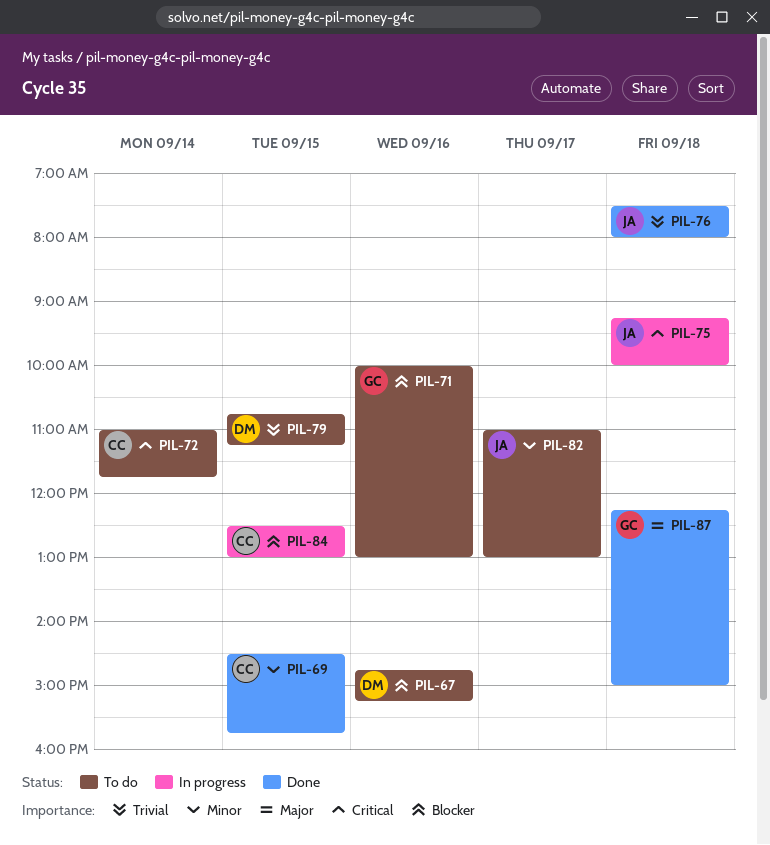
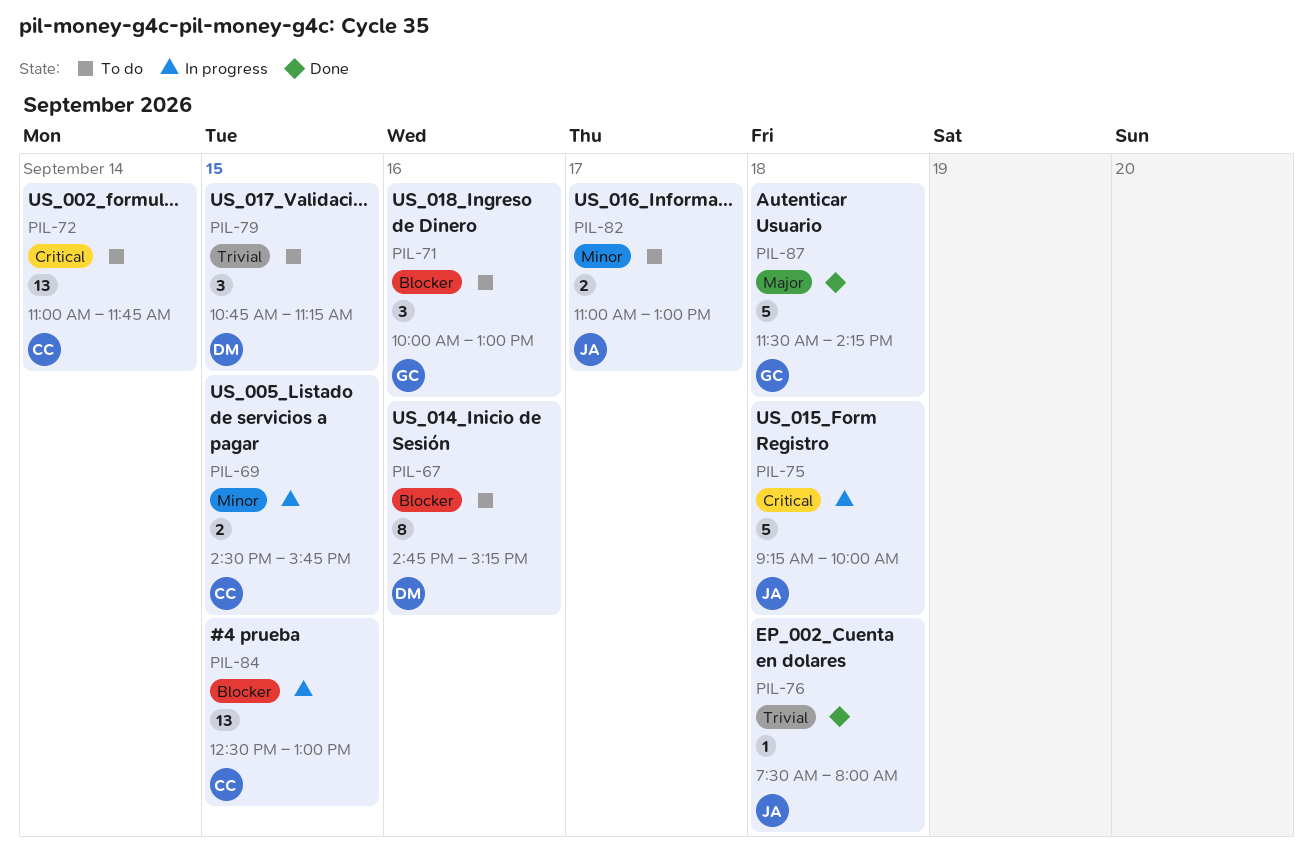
PIL-69, status: Done -> In progress
PIL-87, begins: 12:15 -> 11:30
PIL-87, ends: 15:00 -> 14:15

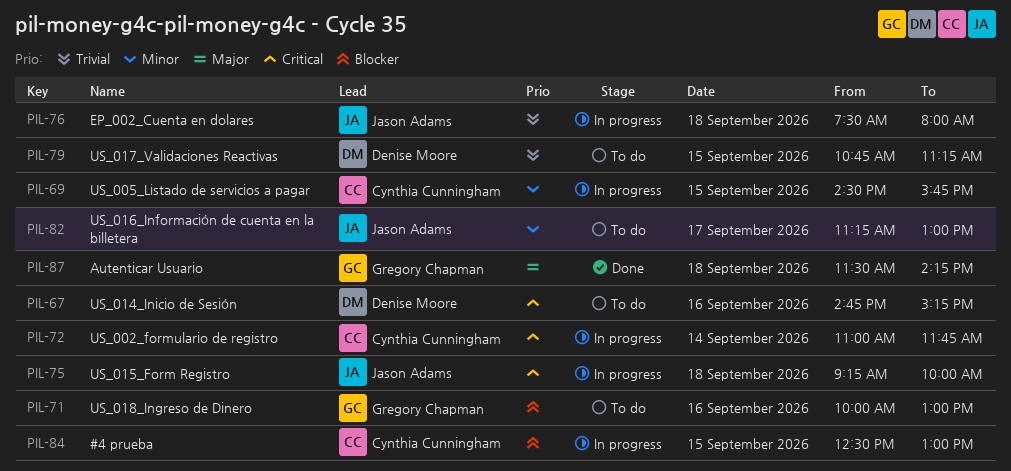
PIL-67, priority: Blocker -> Critical
PIL-72, status: To do -> In progress
PIL-76, status: Done -> In progress
PIL-82, begins: 11:00 -> 11:15

